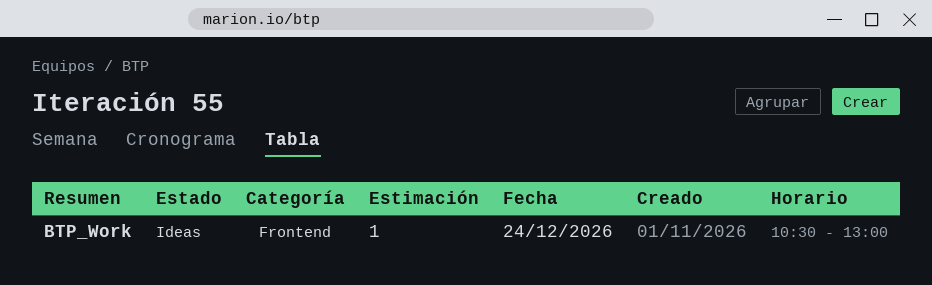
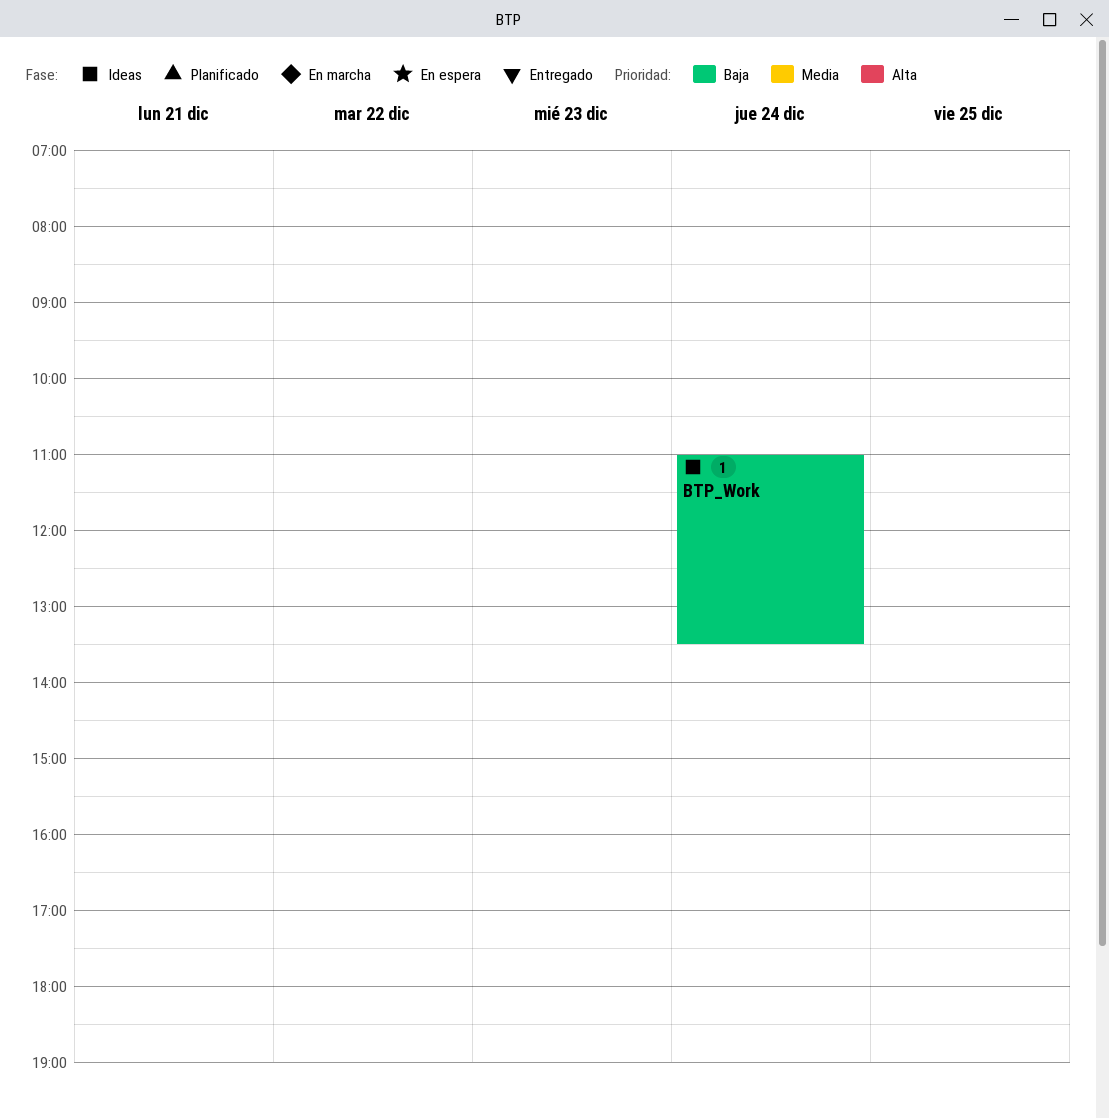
BTP_Work, begins: 10:30 -> 11:00
BTP_Work, ends: 13:00 -> 13:30

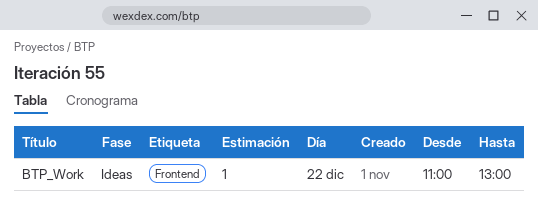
BTP_Work, day: Dec 24 -> Dec 22
BTP_Work, ends: 13:30 -> 13:00

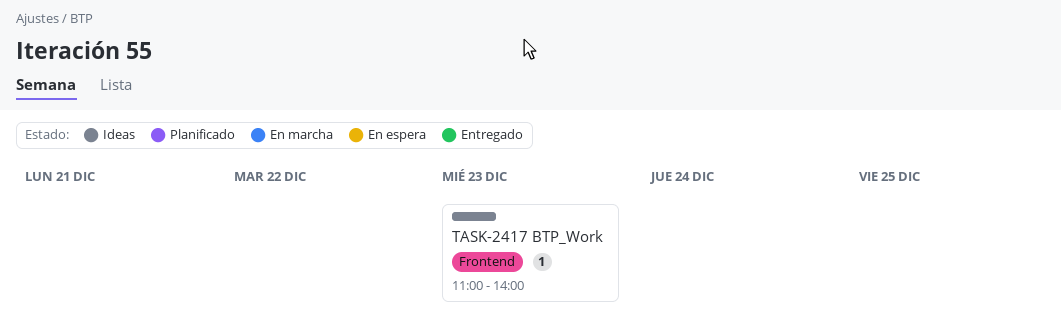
BTP_Work, day: Dec 22 -> Dec 23
BTP_Work, ends: 13:00 -> 14:00

